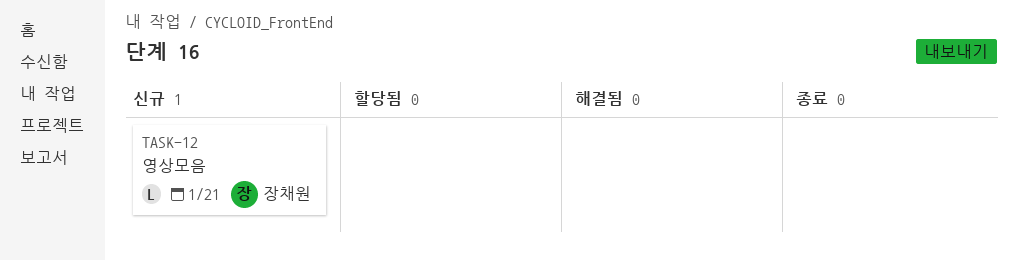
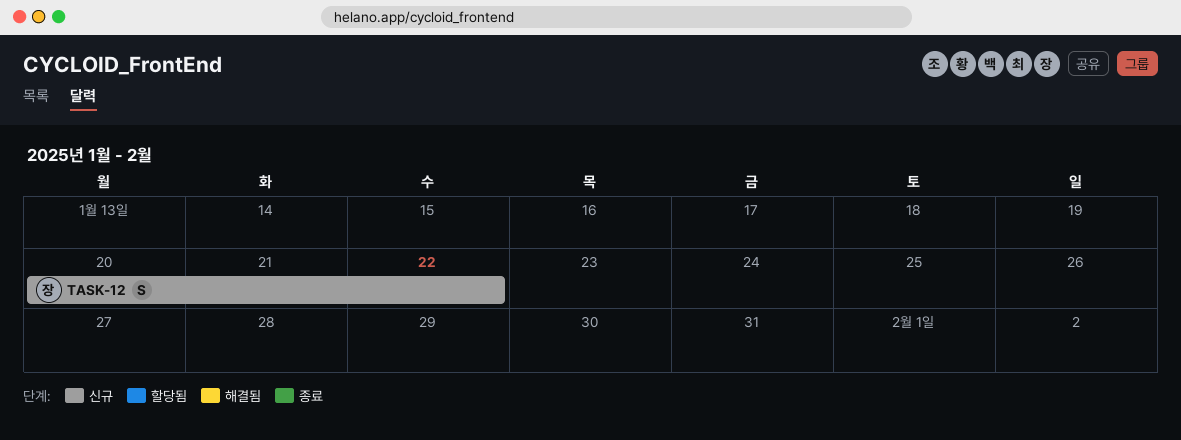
TASK-12, estimate: L -> S
TASK-12, due: Jan 21 -> Jan 22

